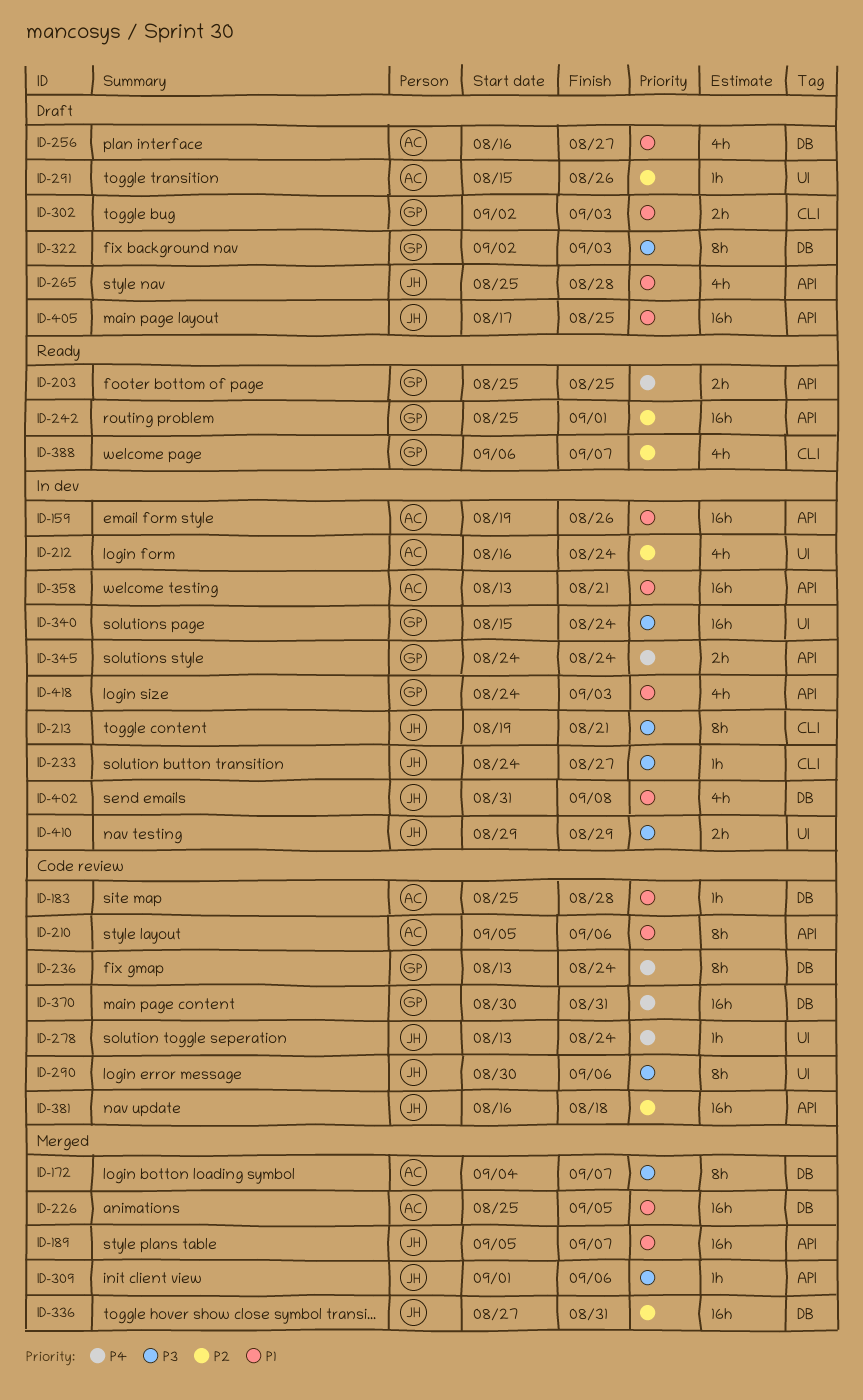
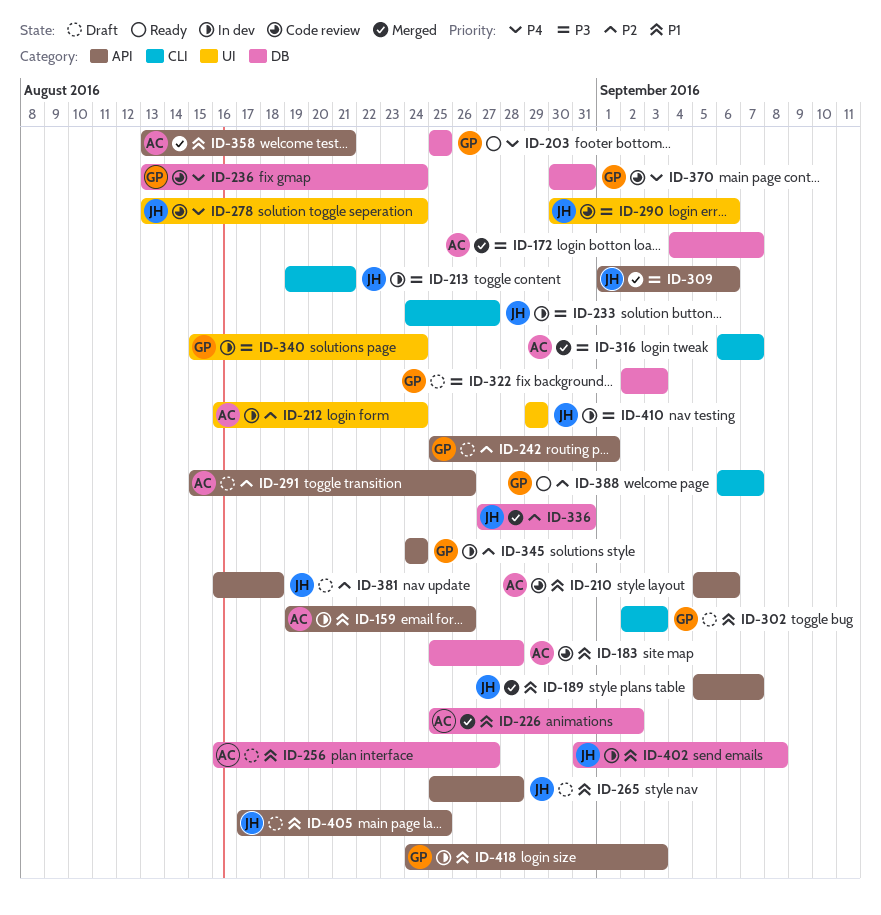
ID-203, label: API -> DB
ID-226, due: Sep 5 -> Sep 2
ID-242, status: Ready -> Draft
ID-291, label: UI -> API
ID-316: none -> present
ID-345, priority: P4 -> P2
ID-358, status: In dev -> Merged
ID-381, status: Code review -> Draft

